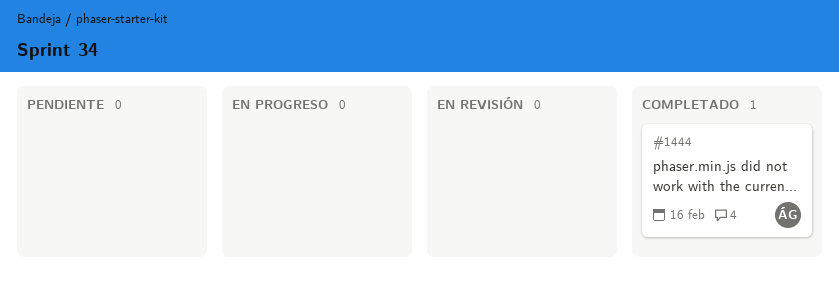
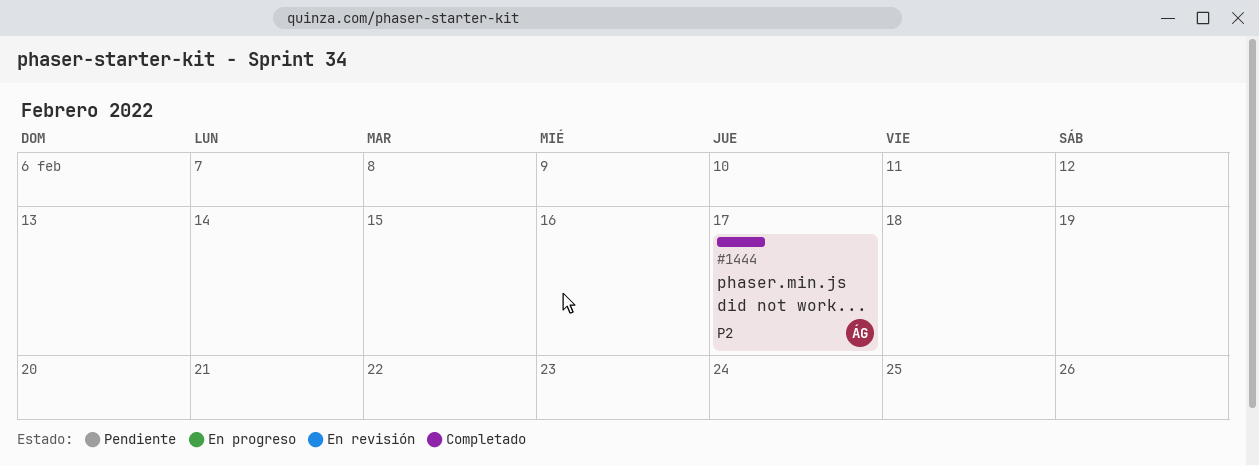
#1444, due: Feb 16 -> Feb 17

